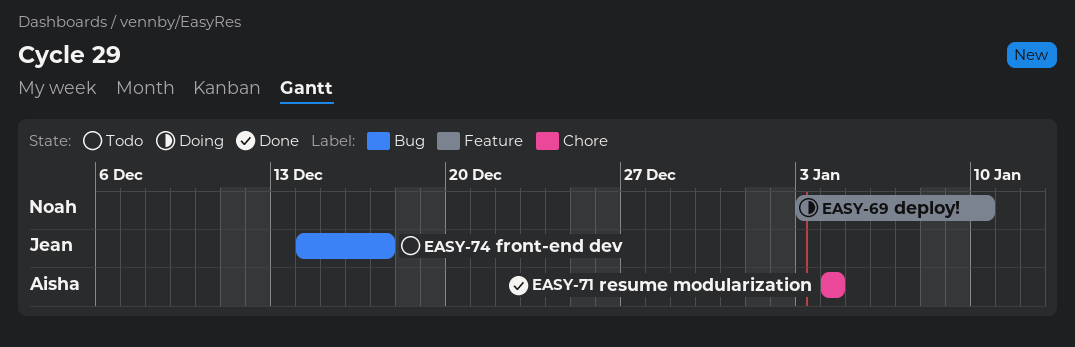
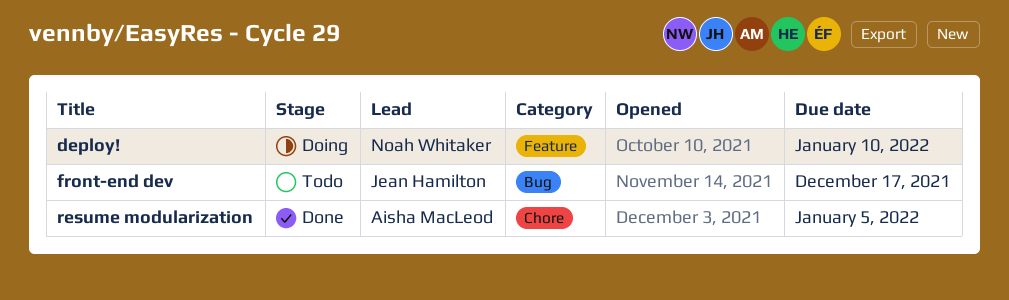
resume modularization, due: Jan 4 -> Jan 5

